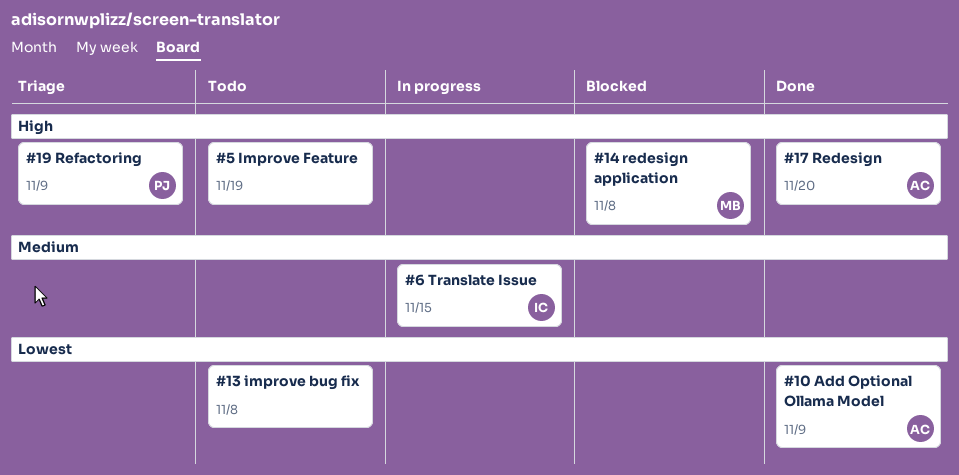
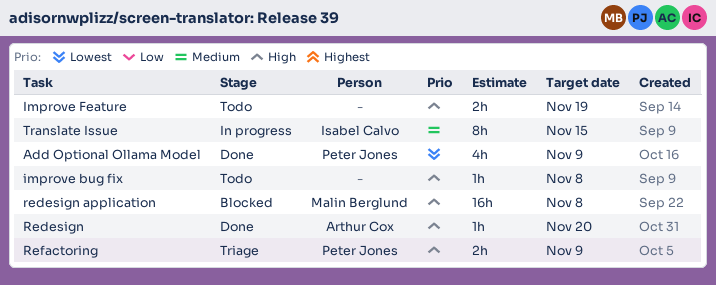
Add Optional Ollama Model, owner: Arthur Cox -> Peter Jones
improve bug fix, priority: Lowest -> High

